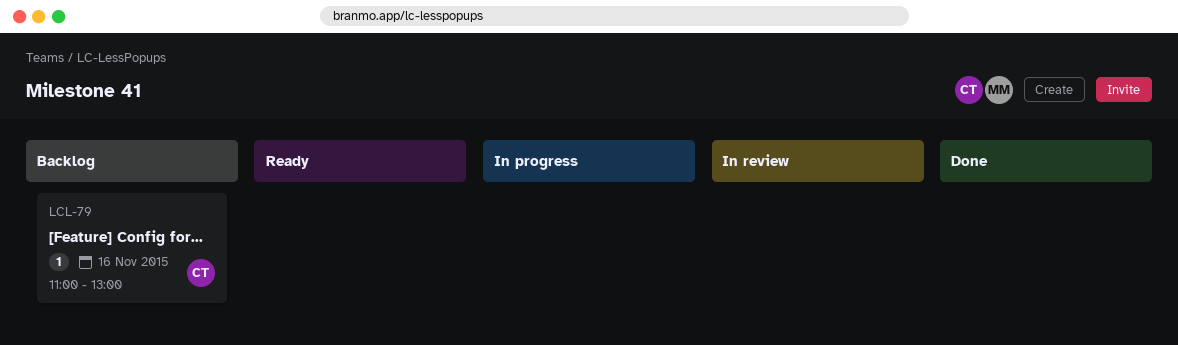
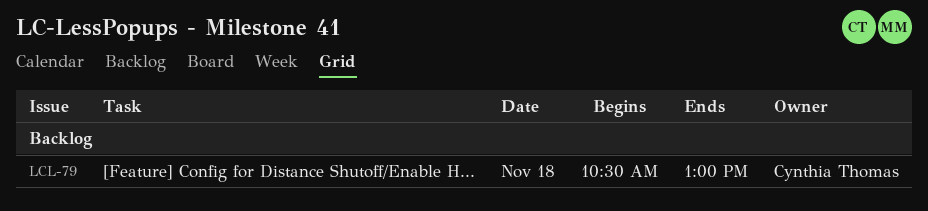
LCL-79, day: Nov 16 -> Nov 18
LCL-79, begins: 11:00 -> 10:30

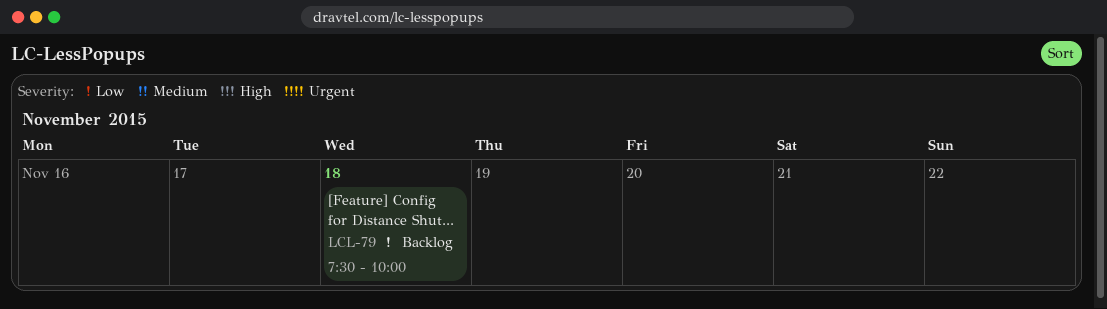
LCL-79, begins: 10:30 -> 07:30
LCL-79, ends: 13:00 -> 10:00

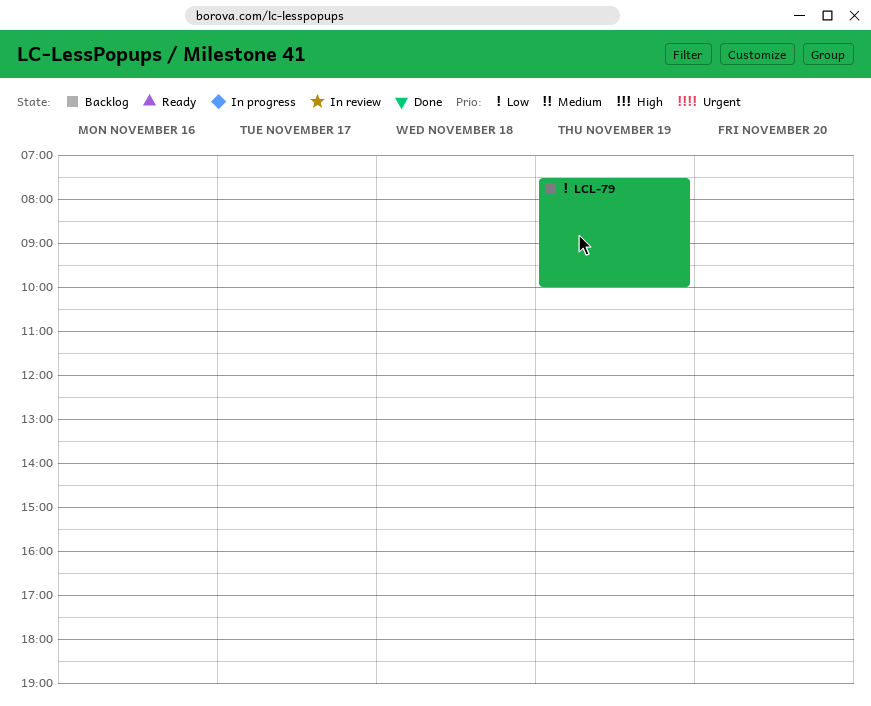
LCL-79, day: Nov 18 -> Nov 19

